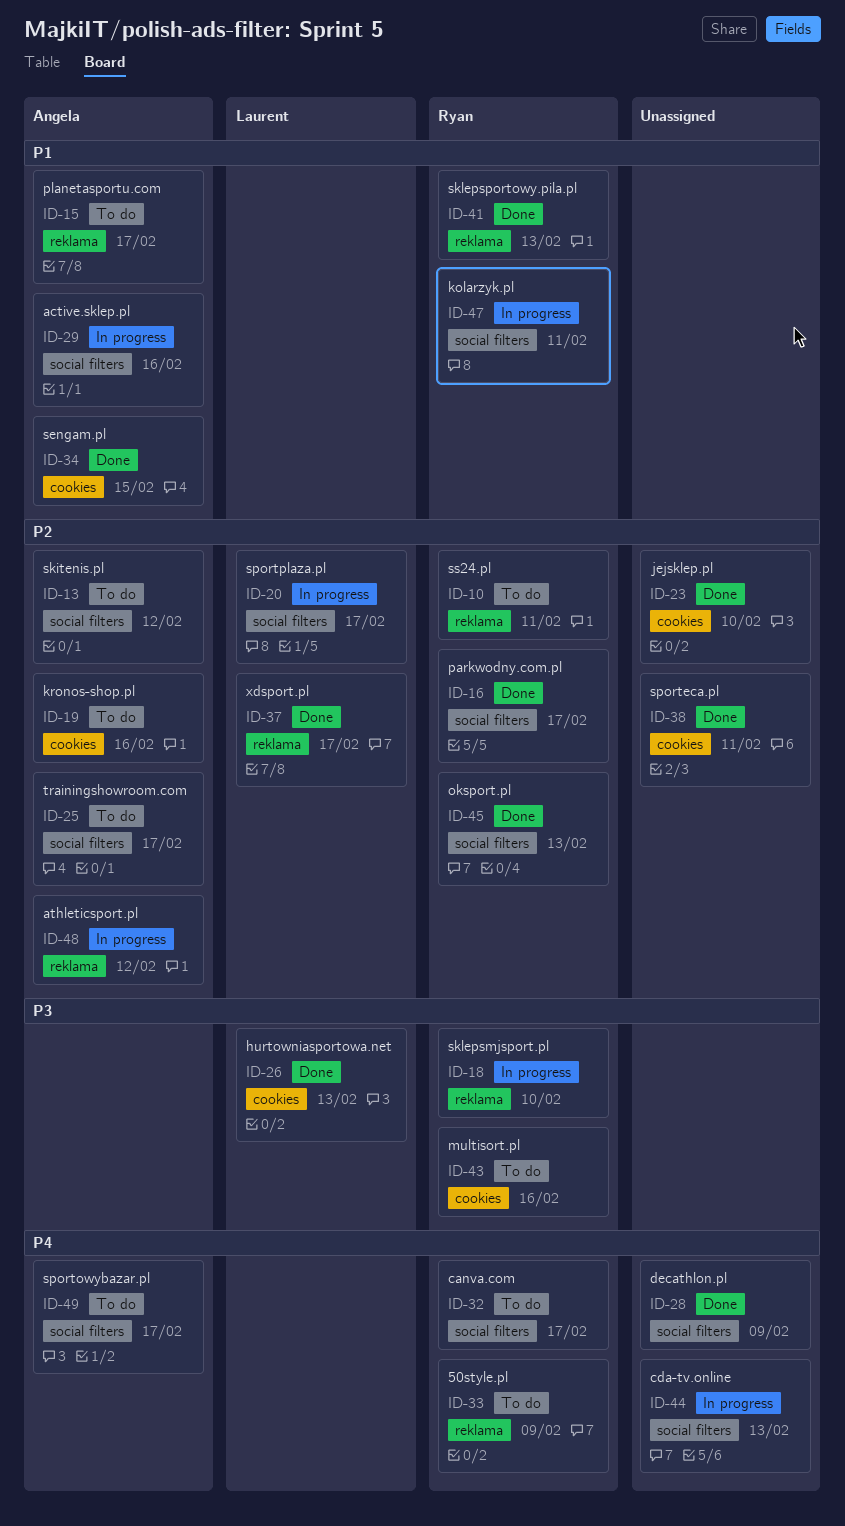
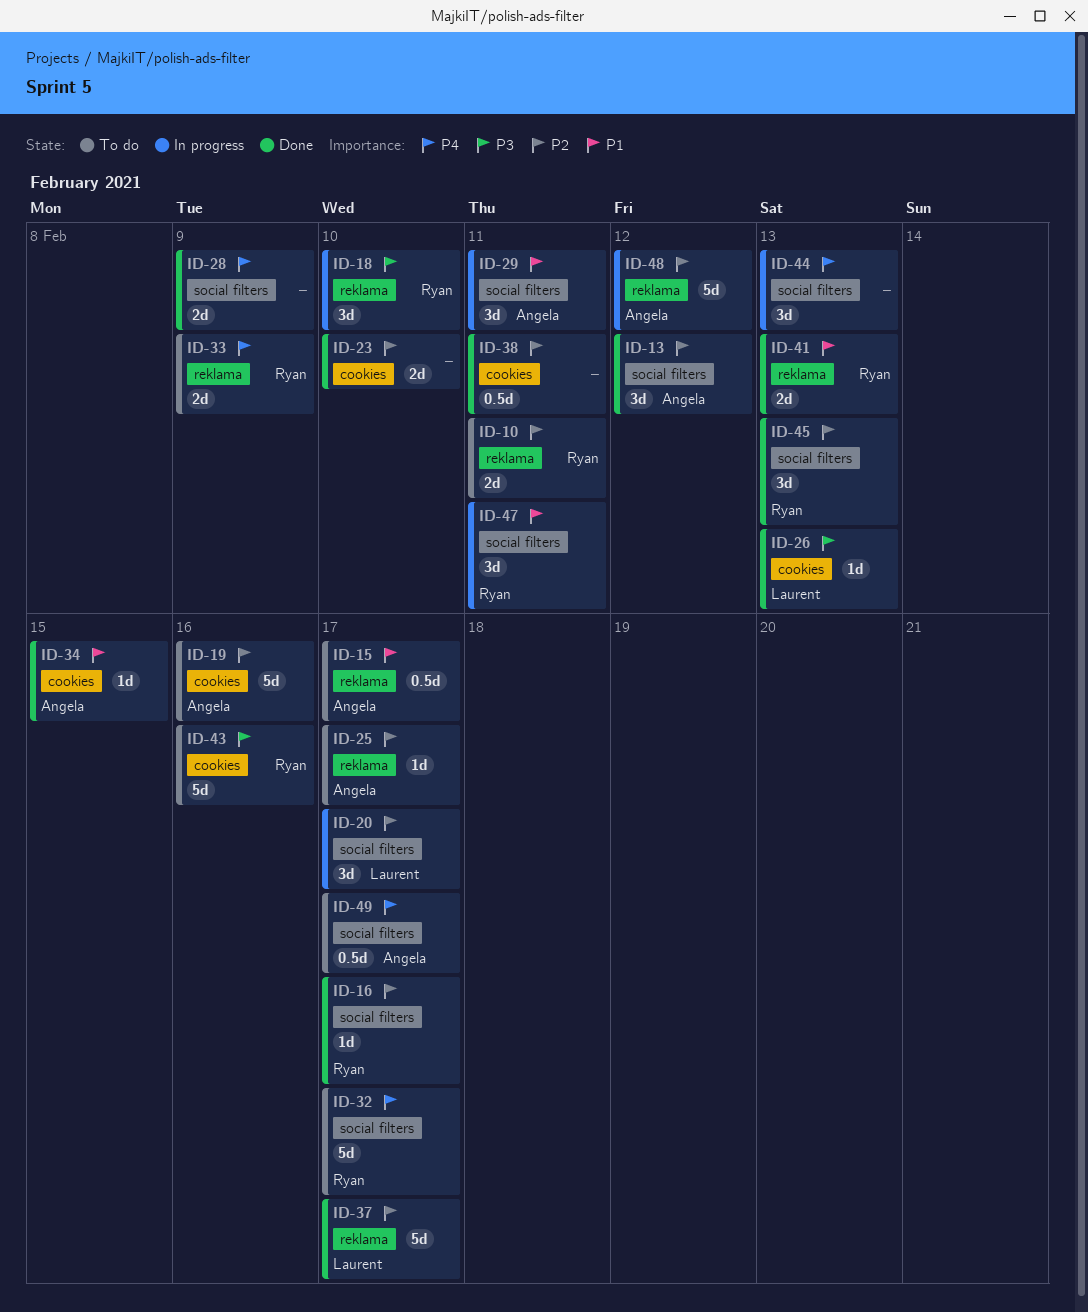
ID-13, status: To do -> Done
ID-25, label: social filters -> reklama
ID-29, due: Feb 16 -> Feb 11

